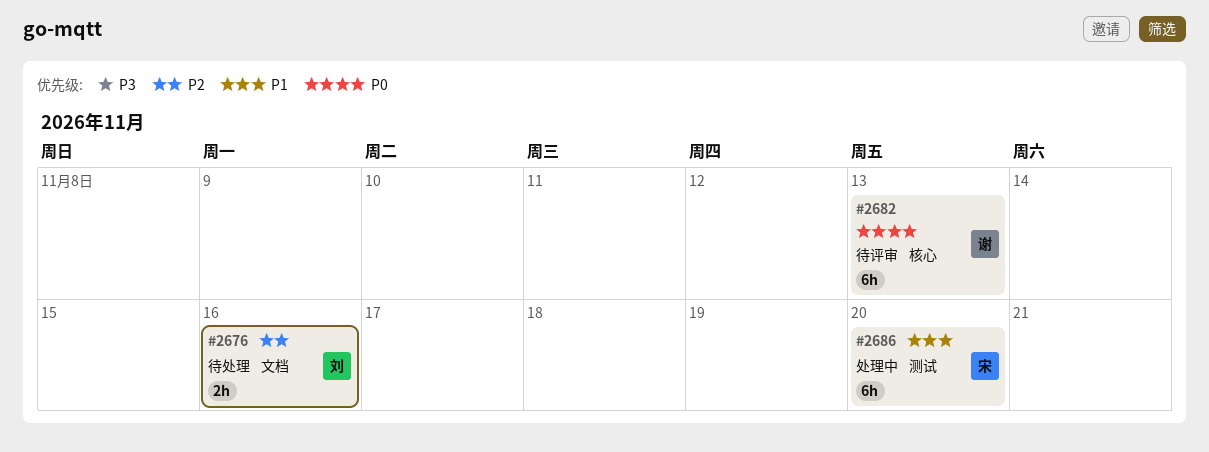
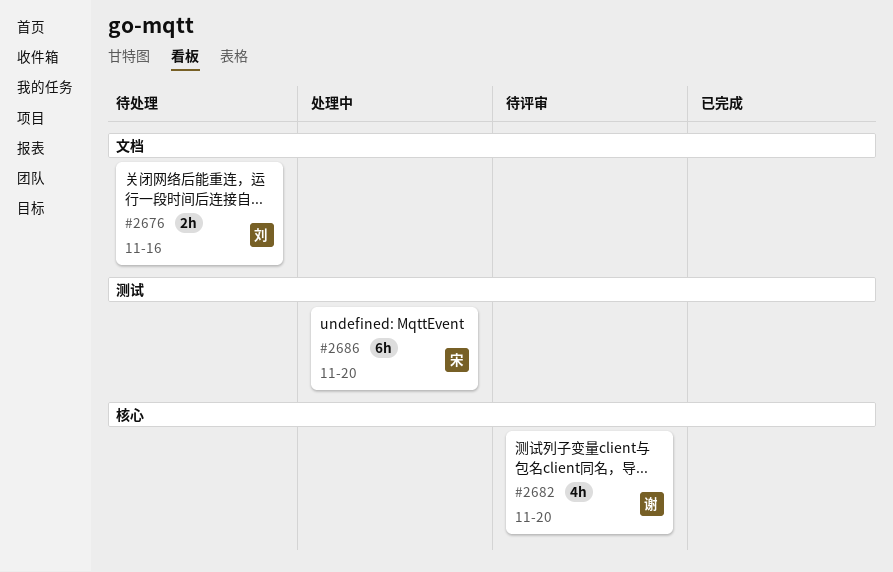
#2682, estimate: 6h -> 4h
#2682, due: Nov 13 -> Nov 20

